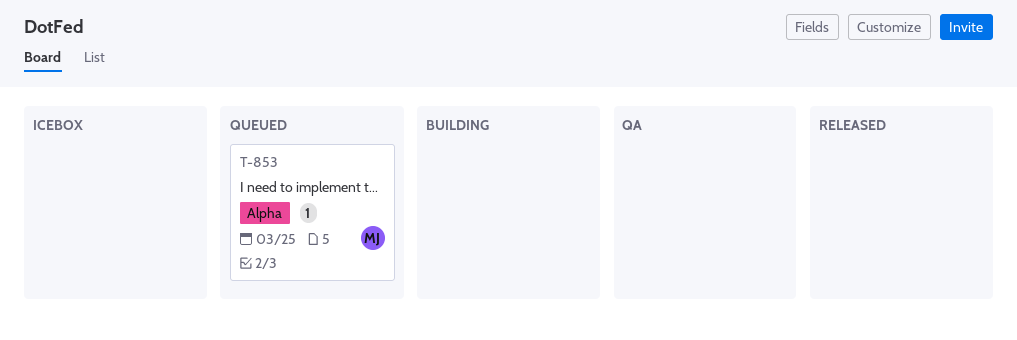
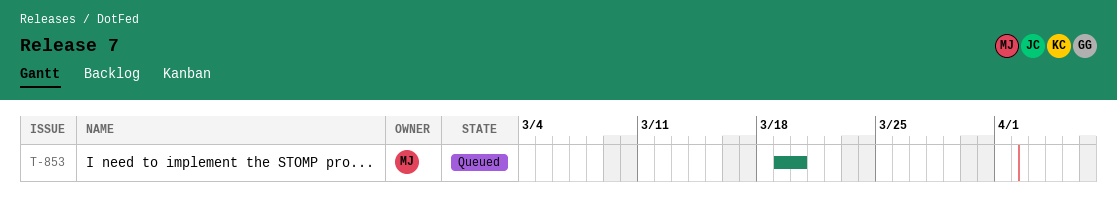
T-853, due: Mar 25 -> Mar 20

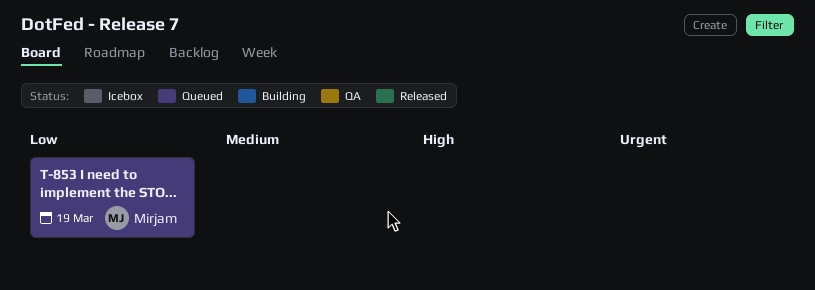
T-853, due: Mar 20 -> Mar 19

